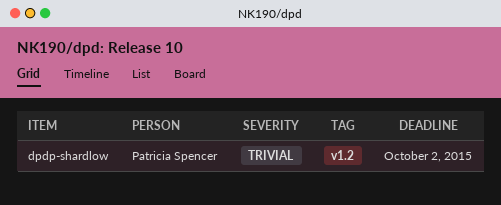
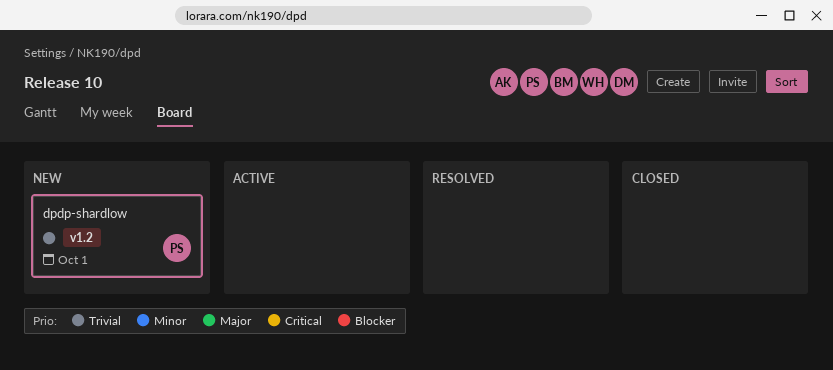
dpdp-shardlow, due: Oct 2 -> Oct 1

